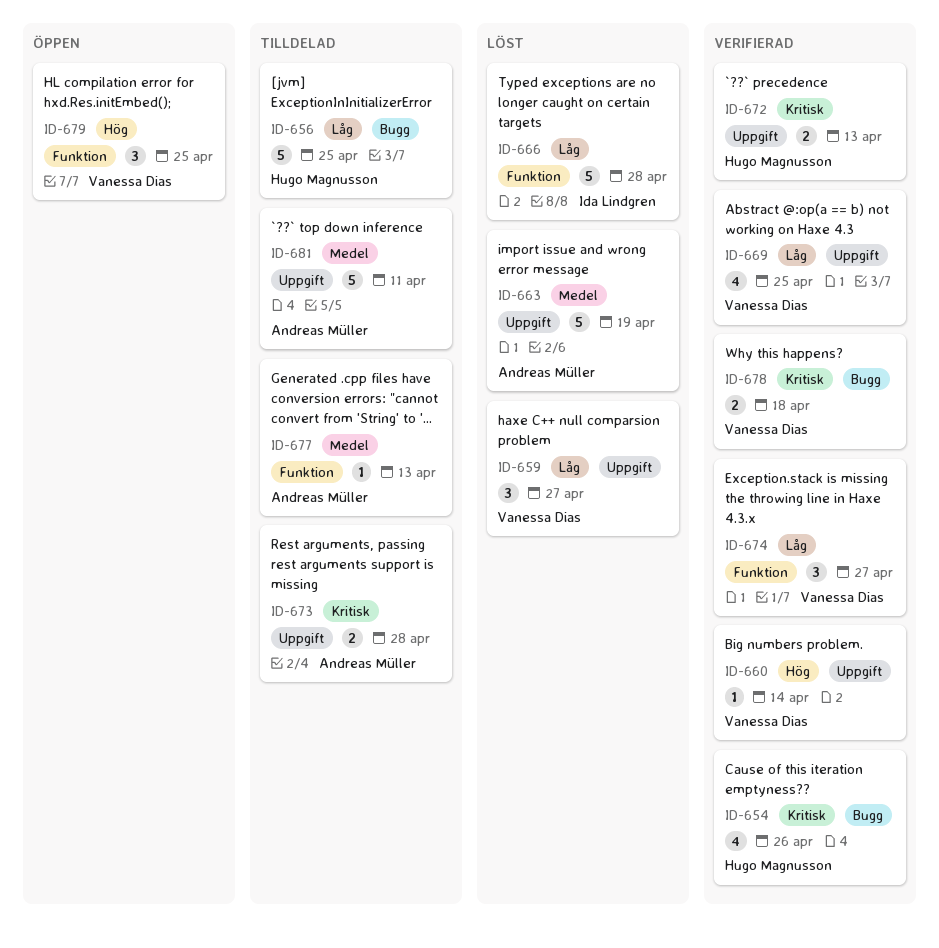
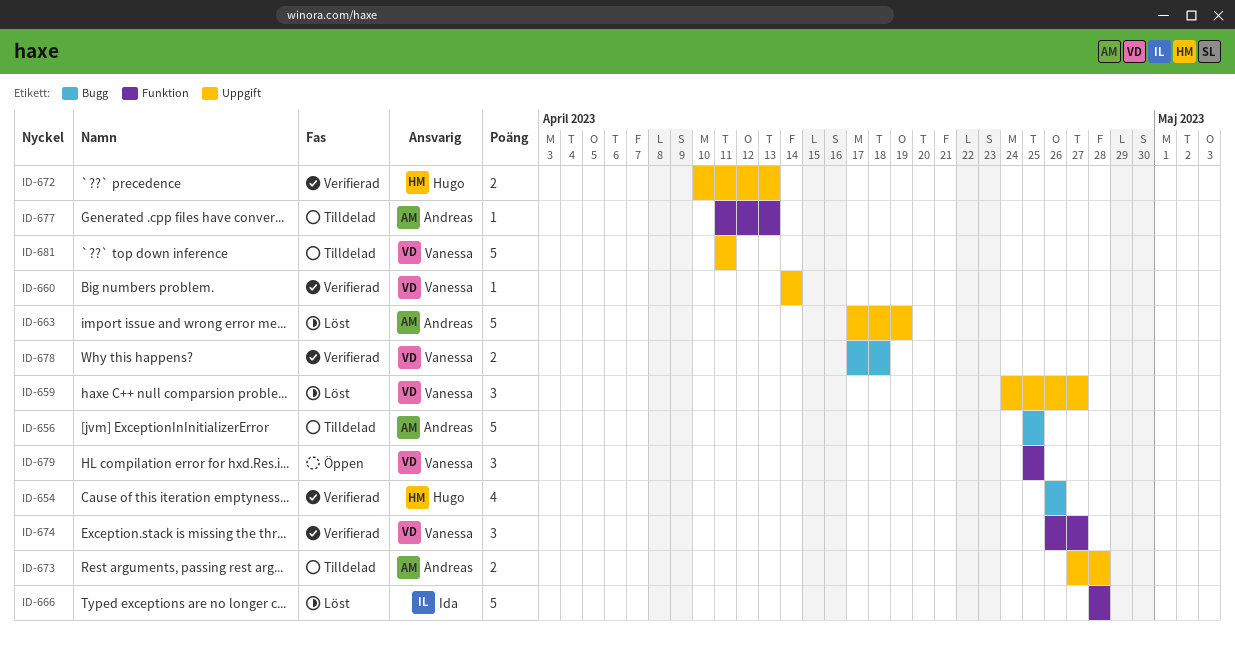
ID-656, owner: Hugo Magnusson -> Andreas Müller
ID-669: present -> none
ID-681, owner: Andreas Müller -> Vanessa Dias

